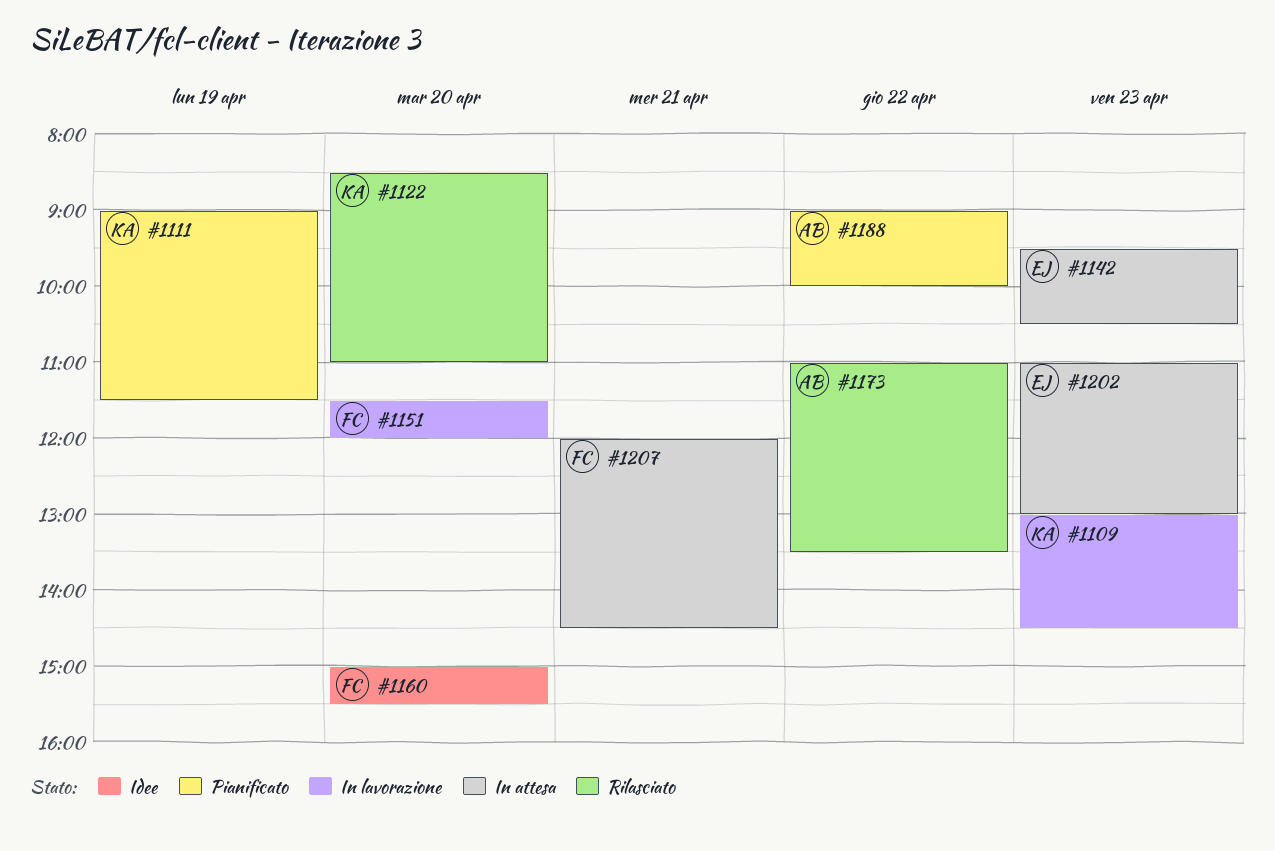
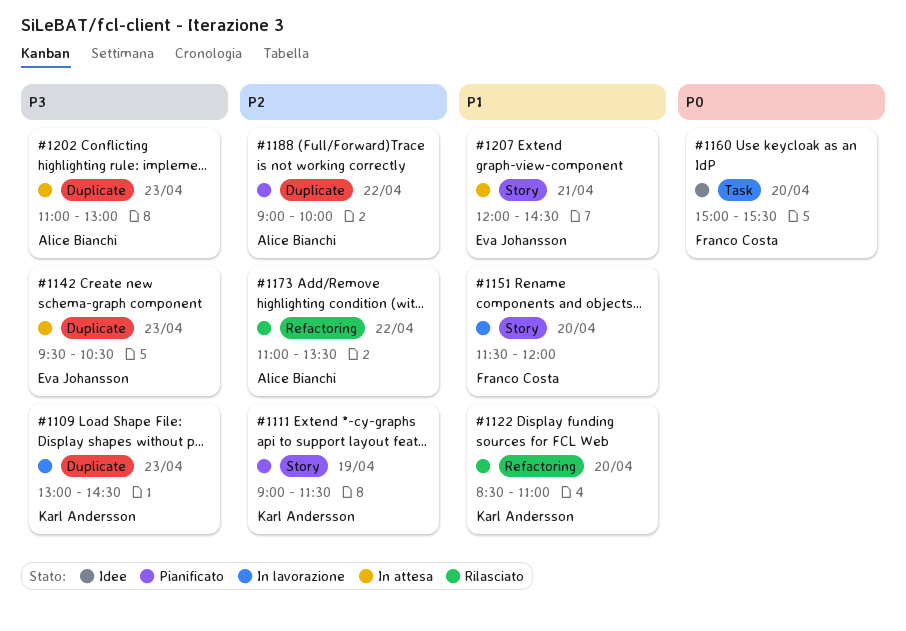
#1202, owner: Eva Johansson -> Alice Bianchi
#1207, owner: Franco Costa -> Eva Johansson

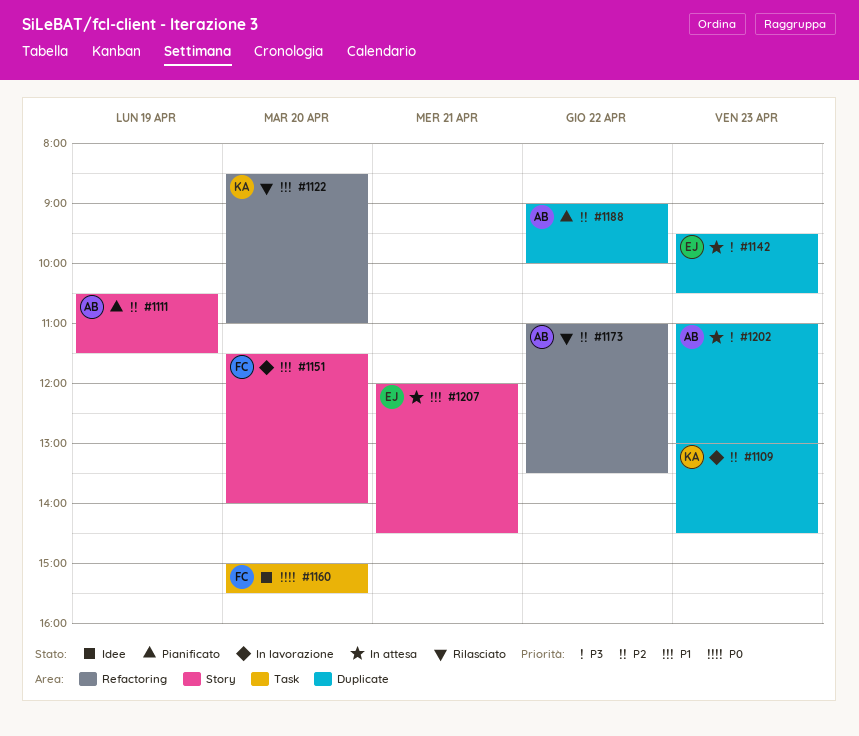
#1109, priority: P3 -> P2
#1111, owner: Karl Andersson -> Alice Bianchi
#1111, begins: 09:00 -> 10:30
#1151, ends: 12:00 -> 14:00

